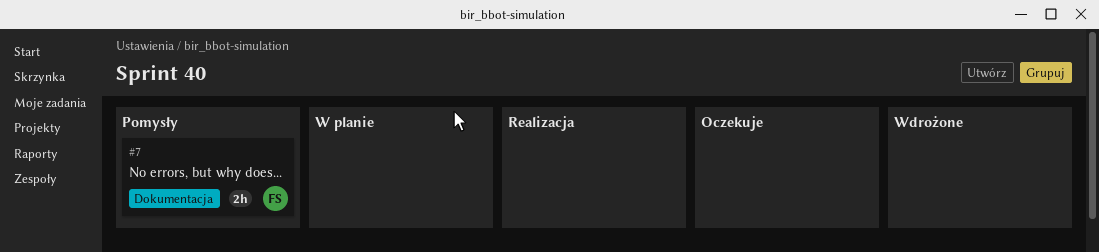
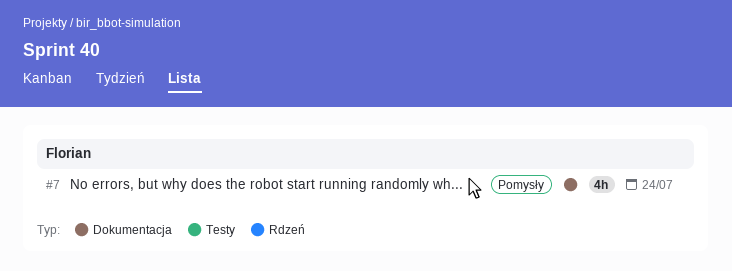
#7, estimate: 2h -> 4h

